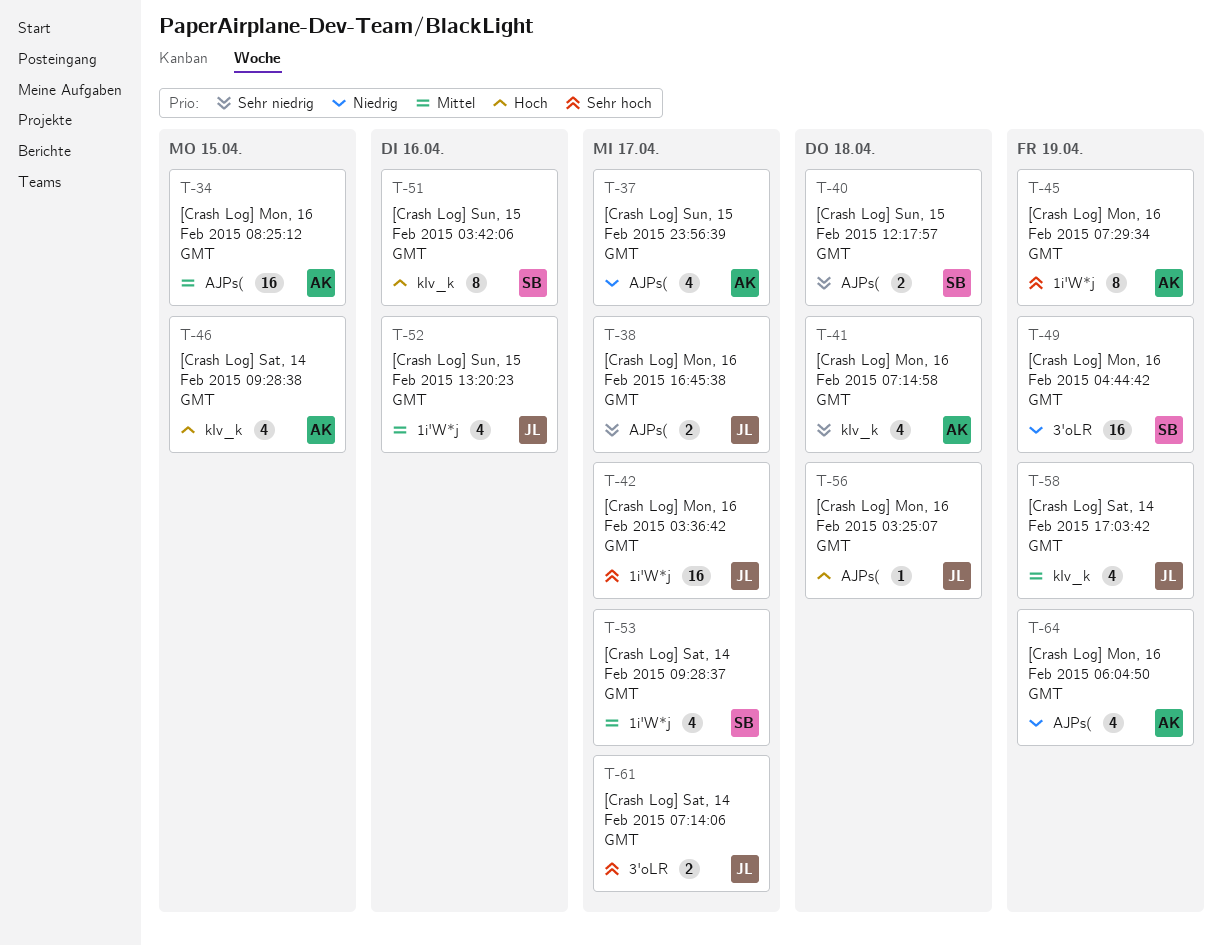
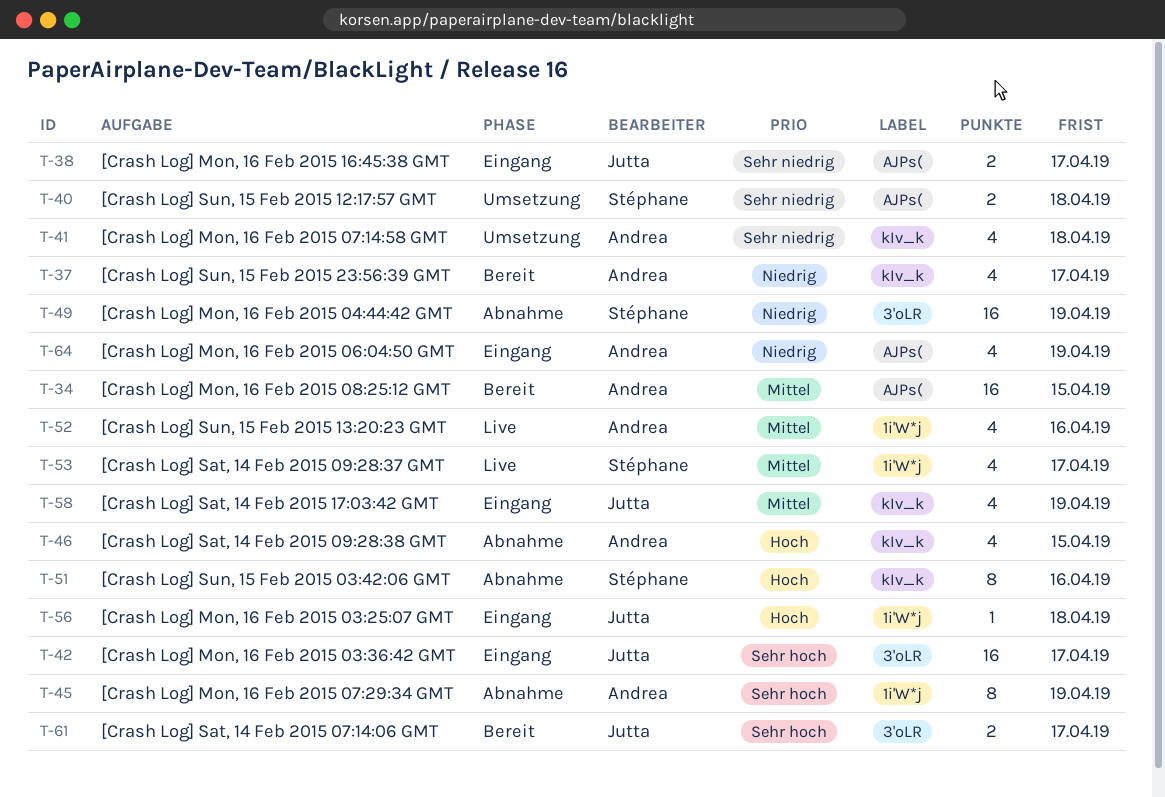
T-37, label: AJPs( -> kIv_k
T-42, label: 1i'W*j -> 3'oLR
T-52, owner: Jutta -> Andrea
T-56, label: AJPs( -> 1i'W*j

